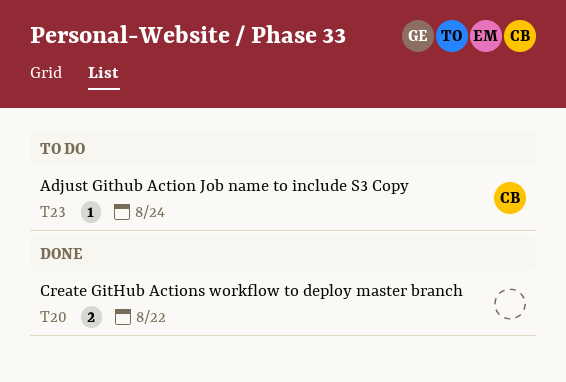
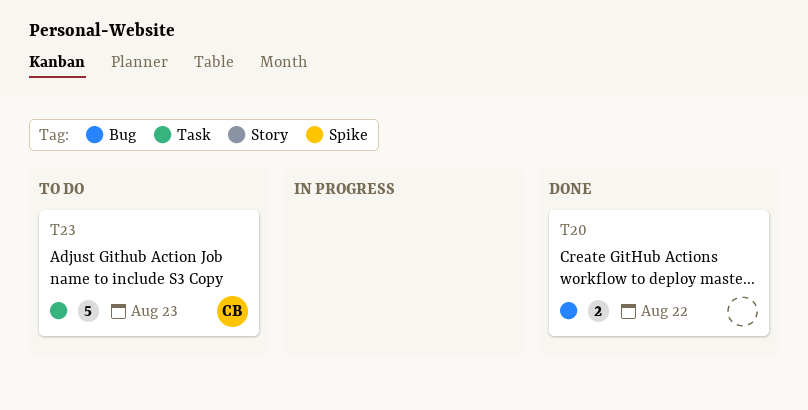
T23, estimate: 1 -> 5
T23, due: Aug 24 -> Aug 23

